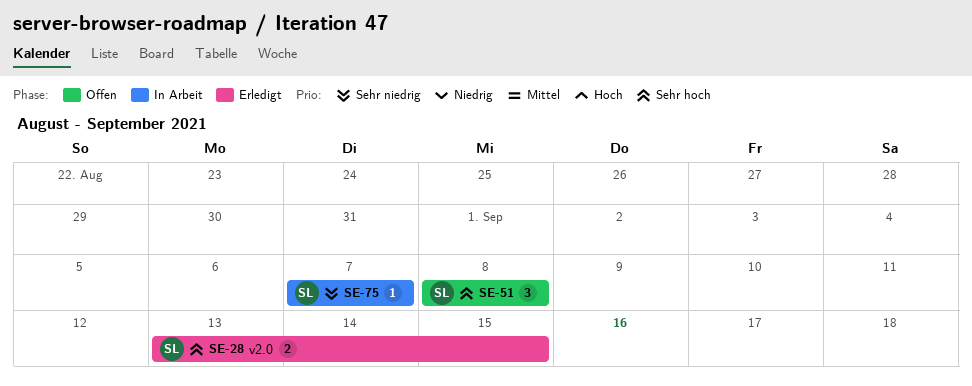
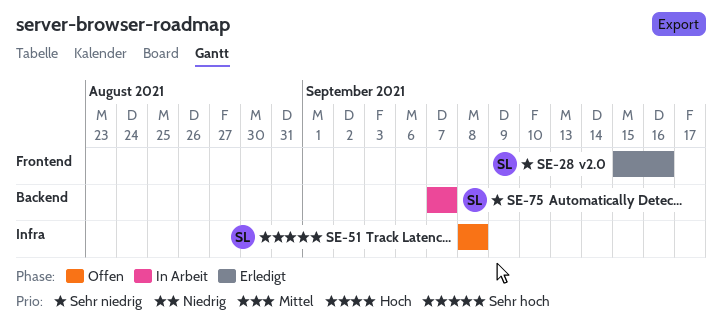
SE-28, priority: Sehr hoch -> Sehr niedrig
SE-28, start: Sep 13 -> Sep 15
SE-28, due: Sep 15 -> Sep 16

